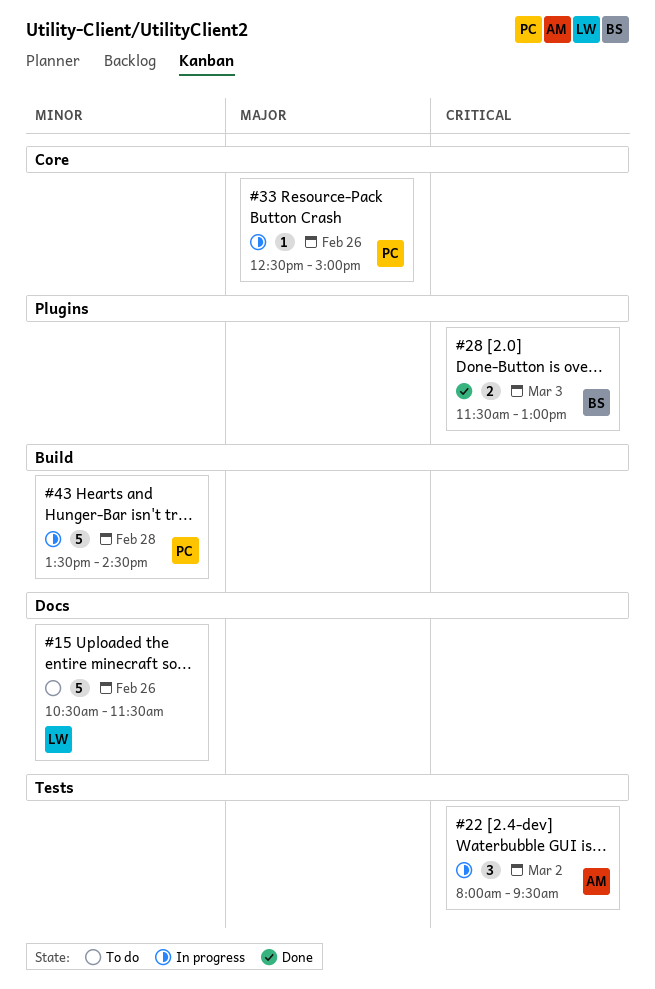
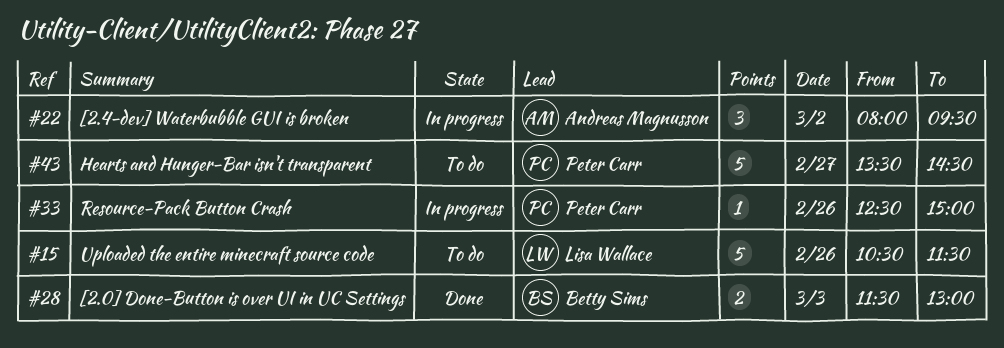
#43, status: In progress -> To do
#43, day: Feb 28 -> Feb 27

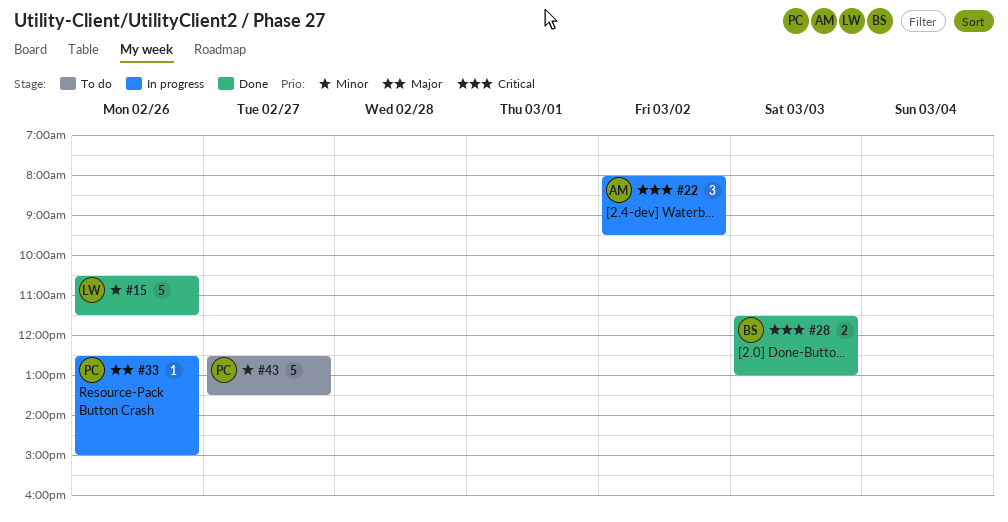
#15, status: To do -> Done
#43, begins: 13:30 -> 12:30
#43, ends: 14:30 -> 13:30

